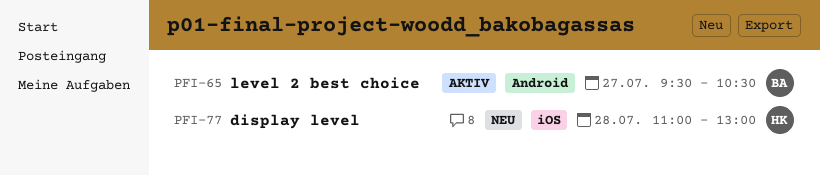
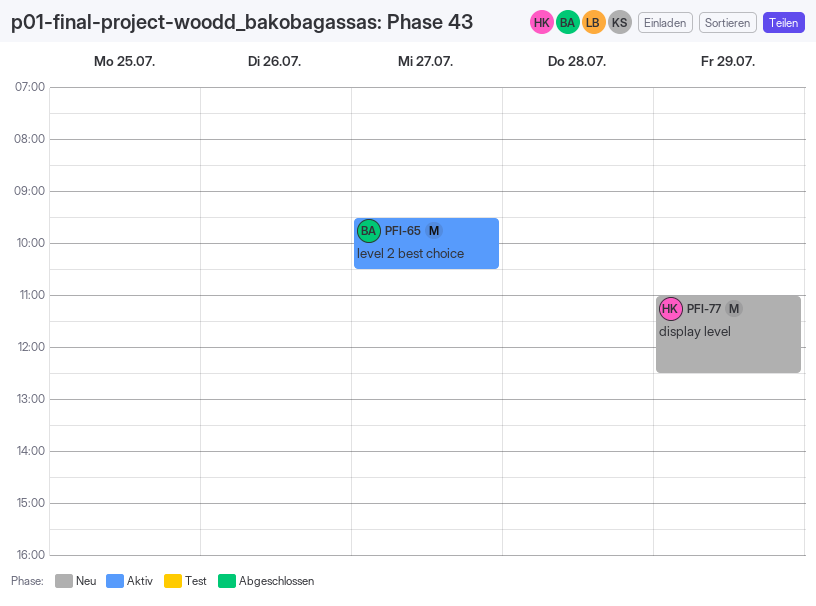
PFI-77, day: Jul 28 -> Jul 29
PFI-77, ends: 13:00 -> 12:30

